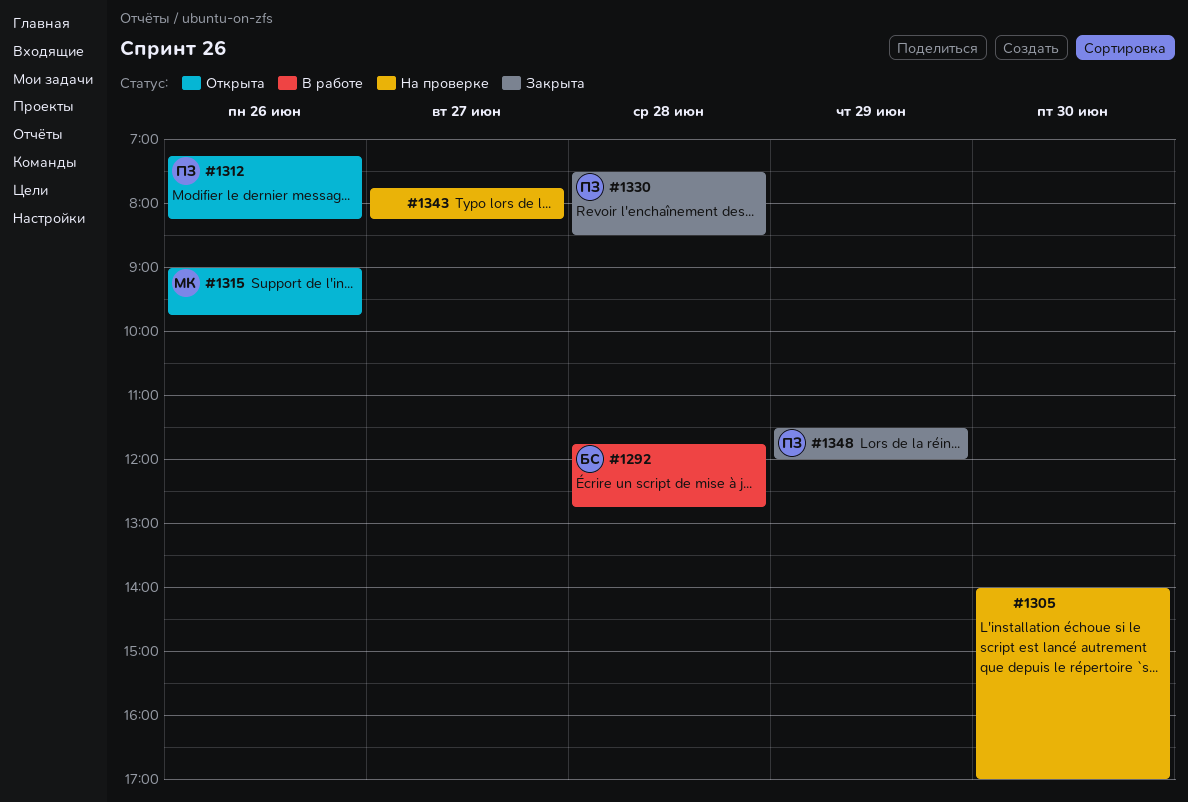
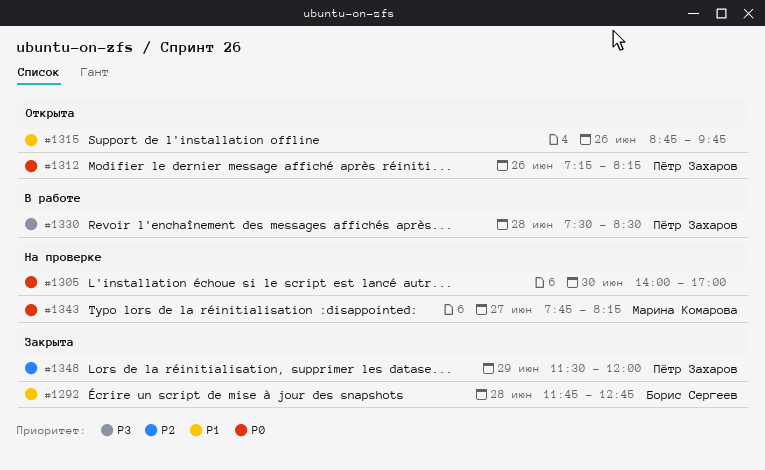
#1292, status: В работе -> Закрыта
#1315, owner: Марина Комарова -> none
#1315, begins: 09:00 -> 08:45
#1330, status: Закрыта -> В работе
#1343, owner: none -> Марина Комарова

